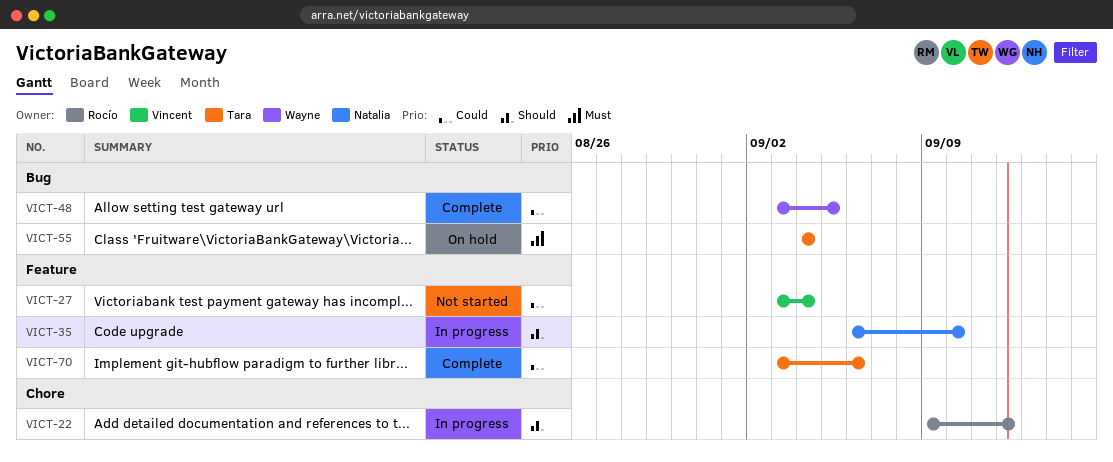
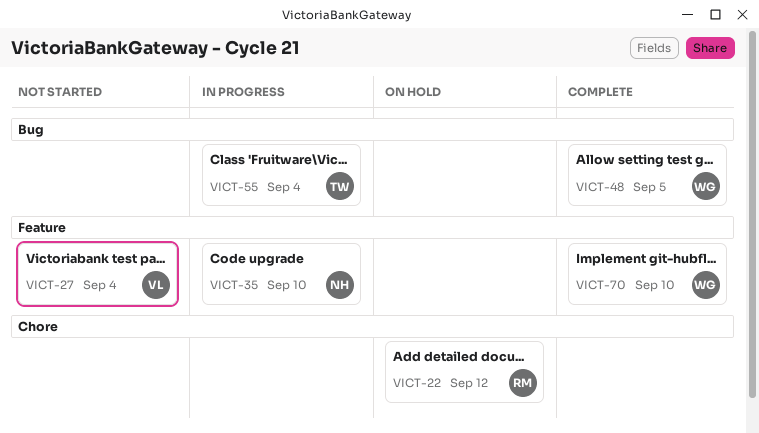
VICT-22, status: In progress -> On hold
VICT-55, status: On hold -> In progress
VICT-70, owner: Tara -> Wayne
VICT-70, due: Sep 6 -> Sep 10

